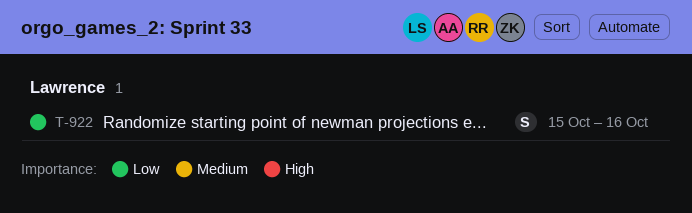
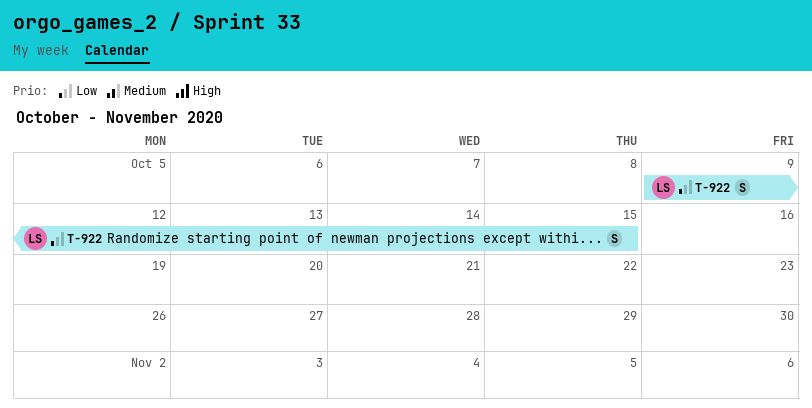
T-922, start: Oct 15 -> Oct 9
T-922, due: Oct 16 -> Oct 15

